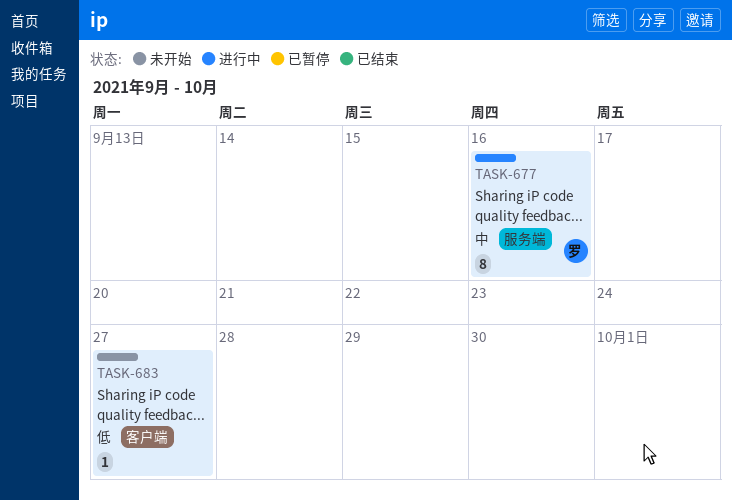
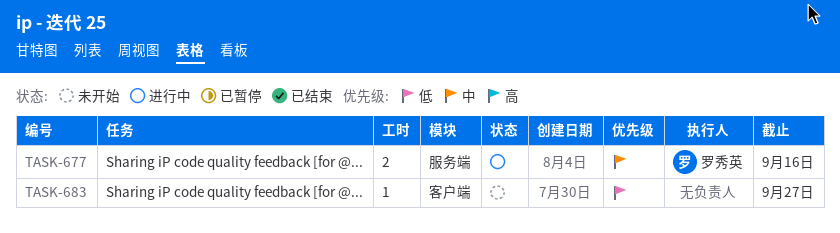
TASK-677, estimate: 8 -> 2

